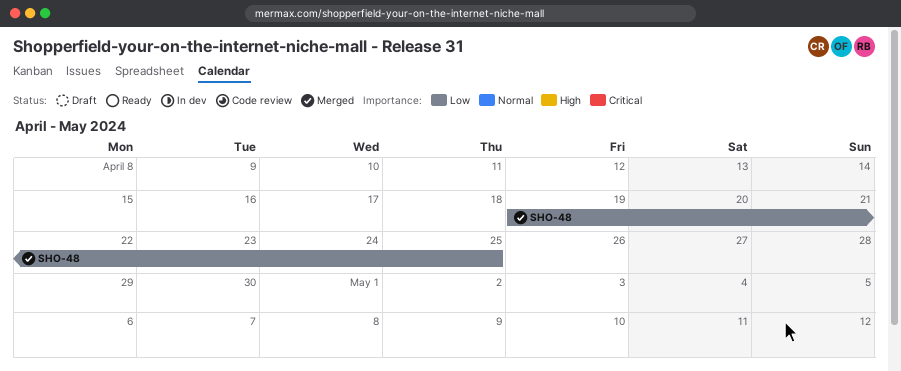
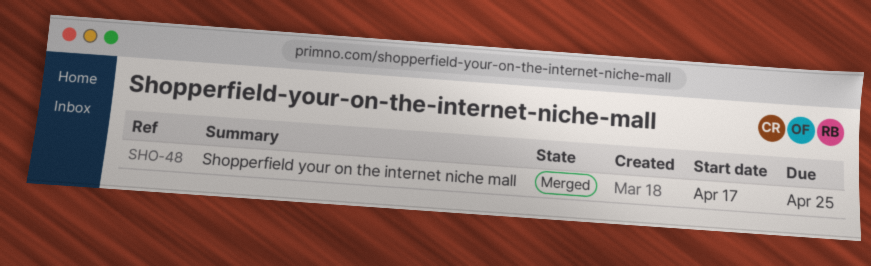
SHO-48, start: Apr 19 -> Apr 17

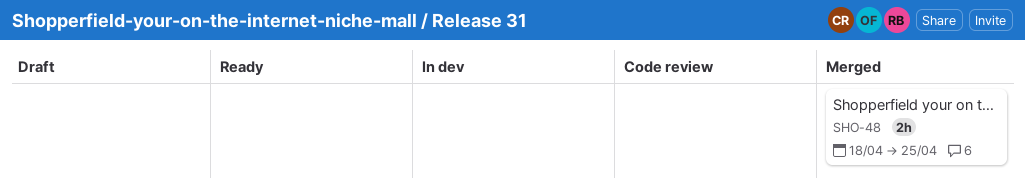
SHO-48, start: Apr 17 -> Apr 18

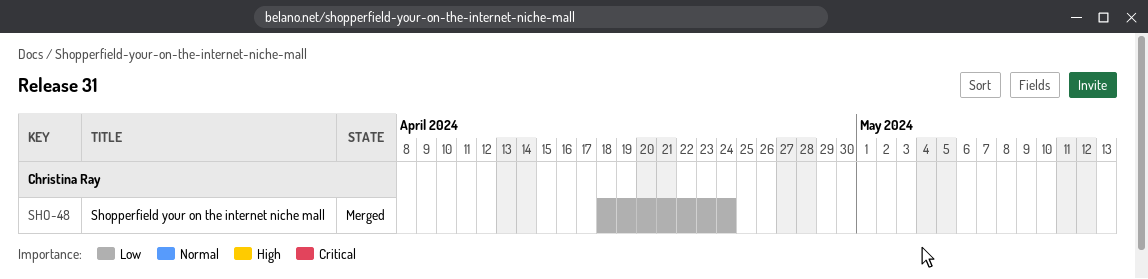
SHO-48, due: Apr 25 -> Apr 24

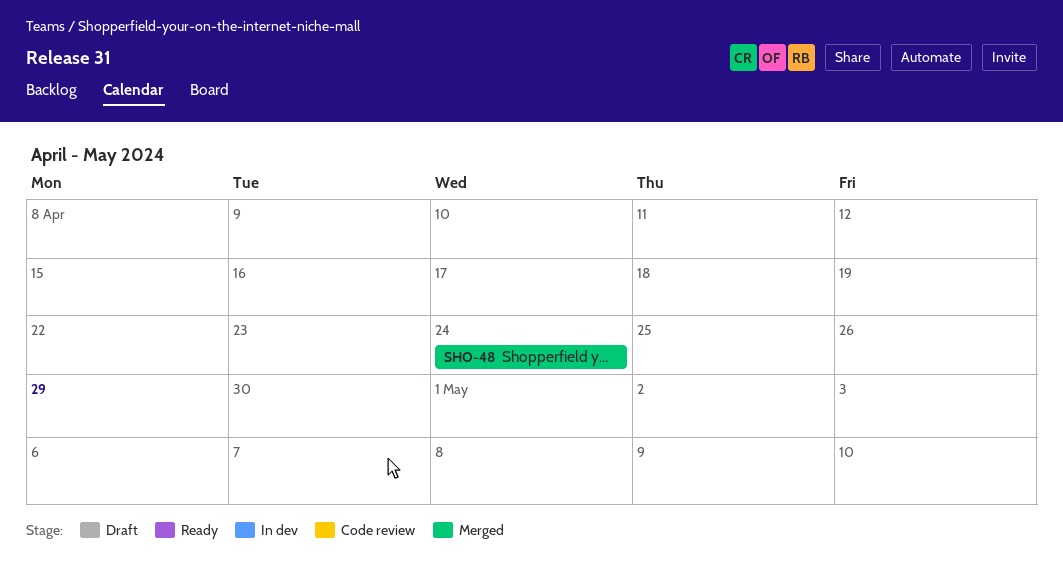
SHO-48, start: Apr 18 -> Apr 24

